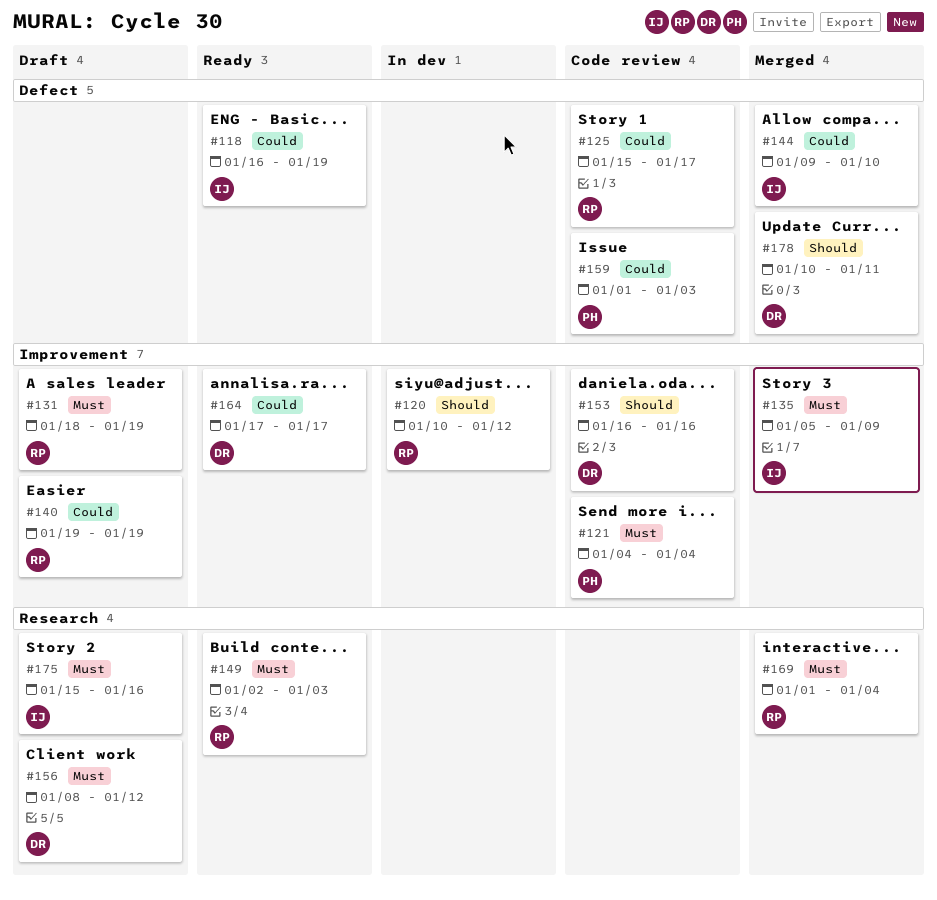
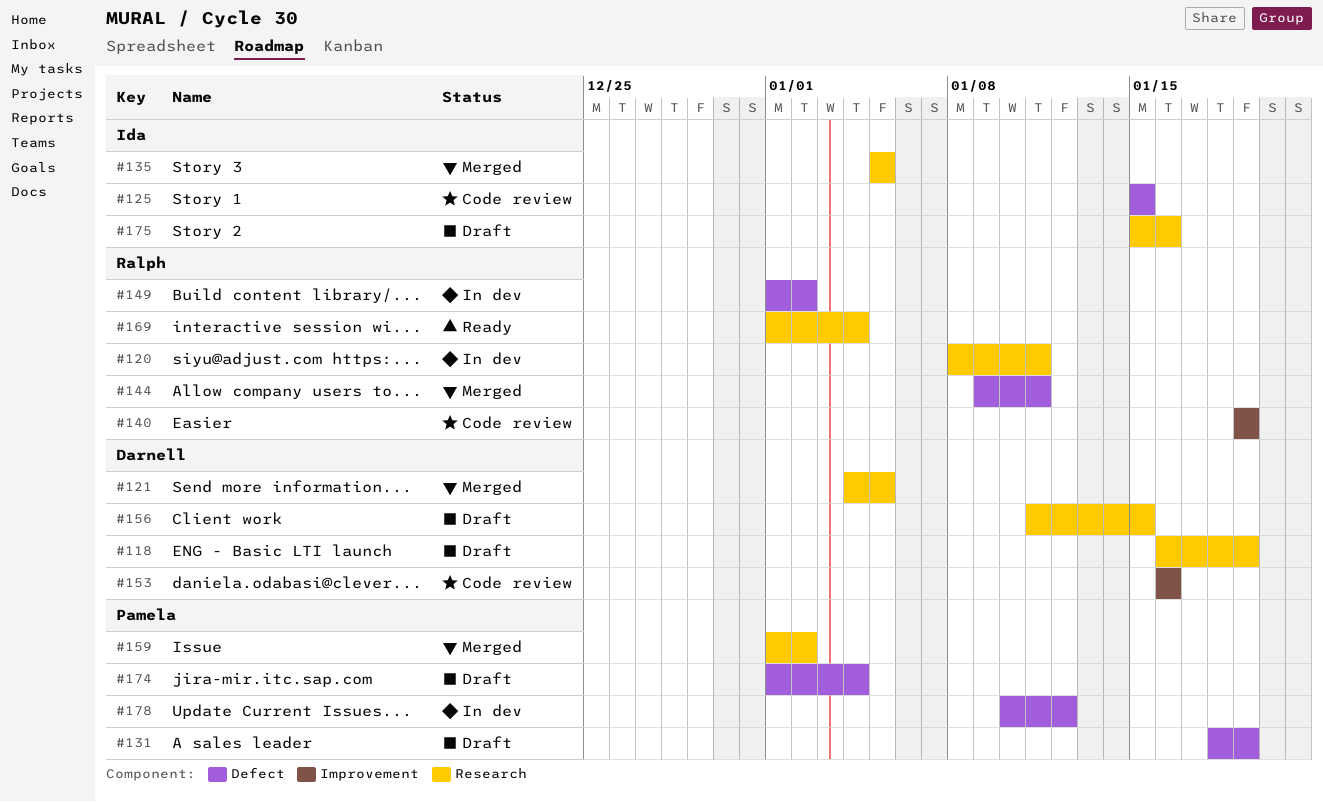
#118, status: Ready -> Draft
#118, owner: Ida -> Darnell
#118, label: Defect -> Research
#120, label: Improvement -> Research
#120, start: Jan 10 -> Jan 8
#120, due: Jan 12 -> Jan 11
#121, status: Code review -> Merged
#121, owner: Pamela -> Darnell
#121, label: Improvement -> Research
#121, due: Jan 4 -> Jan 5
#125, owner: Ralph -> Ida
#125, due: Jan 17 -> Jan 15
#131, owner: Ralph -> Pamela
#131, label: Improvement -> Defect
#135, label: Improvement -> Research
#135, due: Jan 9 -> Jan 5
#140, status: Draft -> Code review
#144, owner: Ida -> Ralph
#144, due: Jan 10 -> Jan 11
#149, status: Ready -> In dev
#149, label: Research -> Defect
#149, start: Jan 2 -> Jan 1
#149, due: Jan 3 -> Jan 2
#156, start: Jan 8 -> Jan 11
#156, due: Jan 12 -> Jan 15
#159, status: Code review -> Merged
#159, label: Defect -> Research
#159, due: Jan 3 -> Jan 2
#164: present -> none
#169, status: Merged -> Ready
#174: none -> present
#178, status: Merged -> In dev
#178, owner: Darnell -> Pamela
#178, due: Jan 11 -> Jan 12

